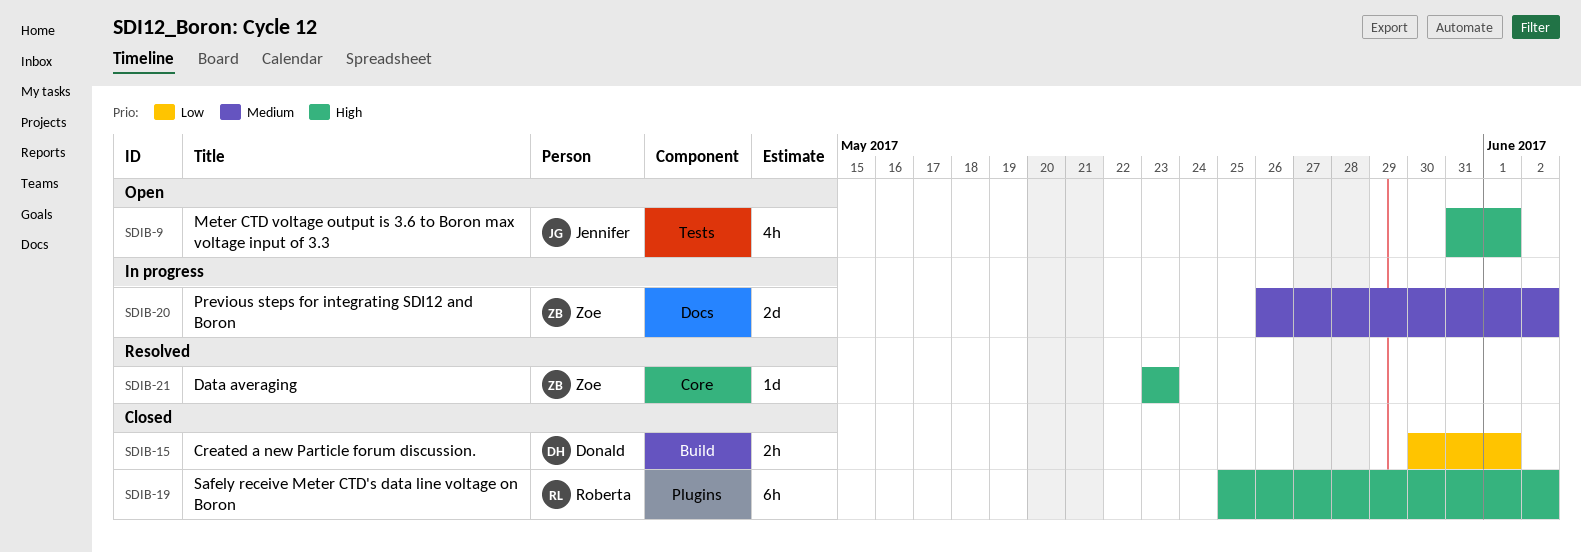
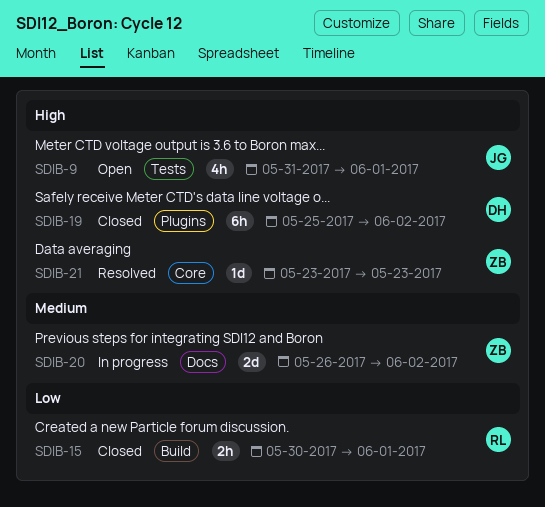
SDIB-15, owner: Donald -> Roberta
SDIB-19, owner: Roberta -> Donald

